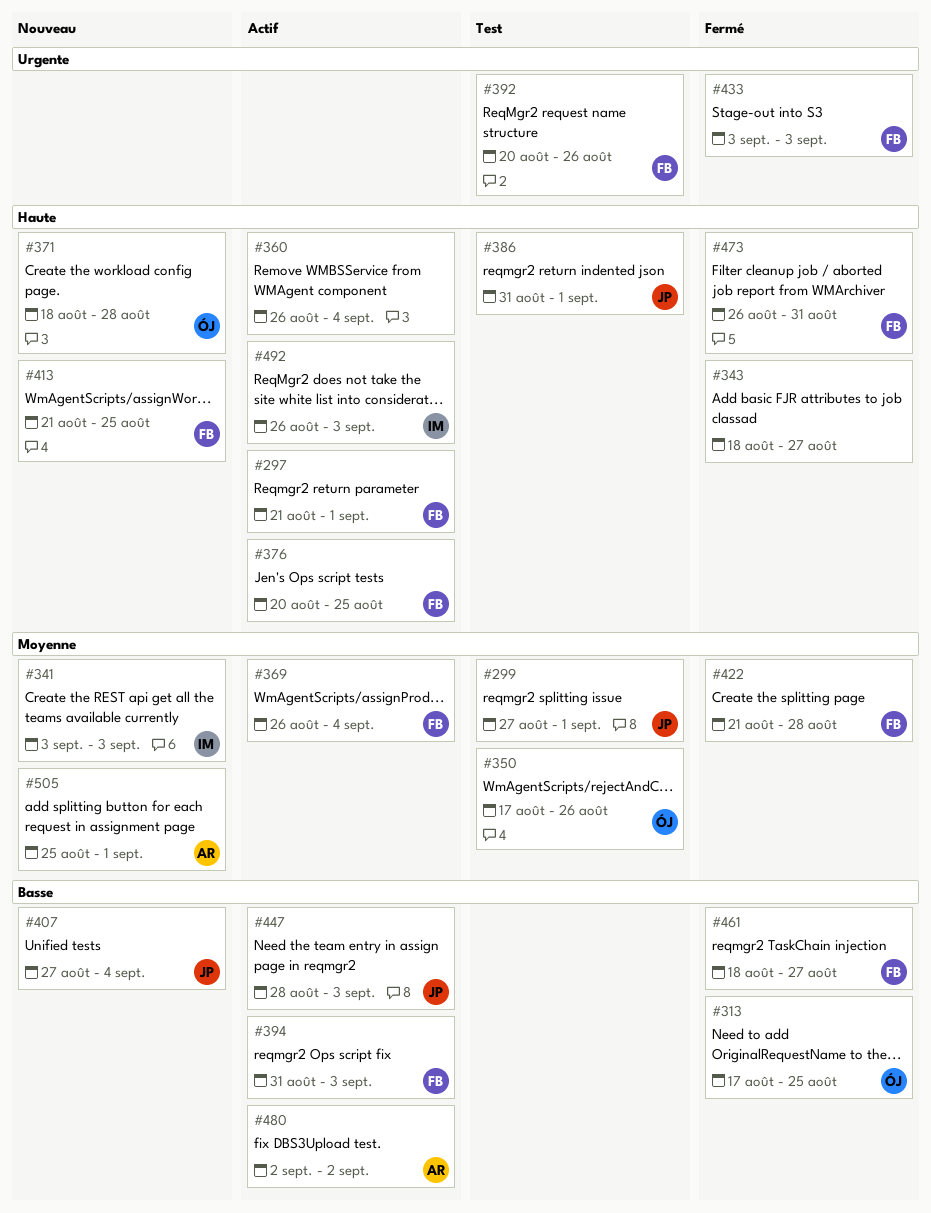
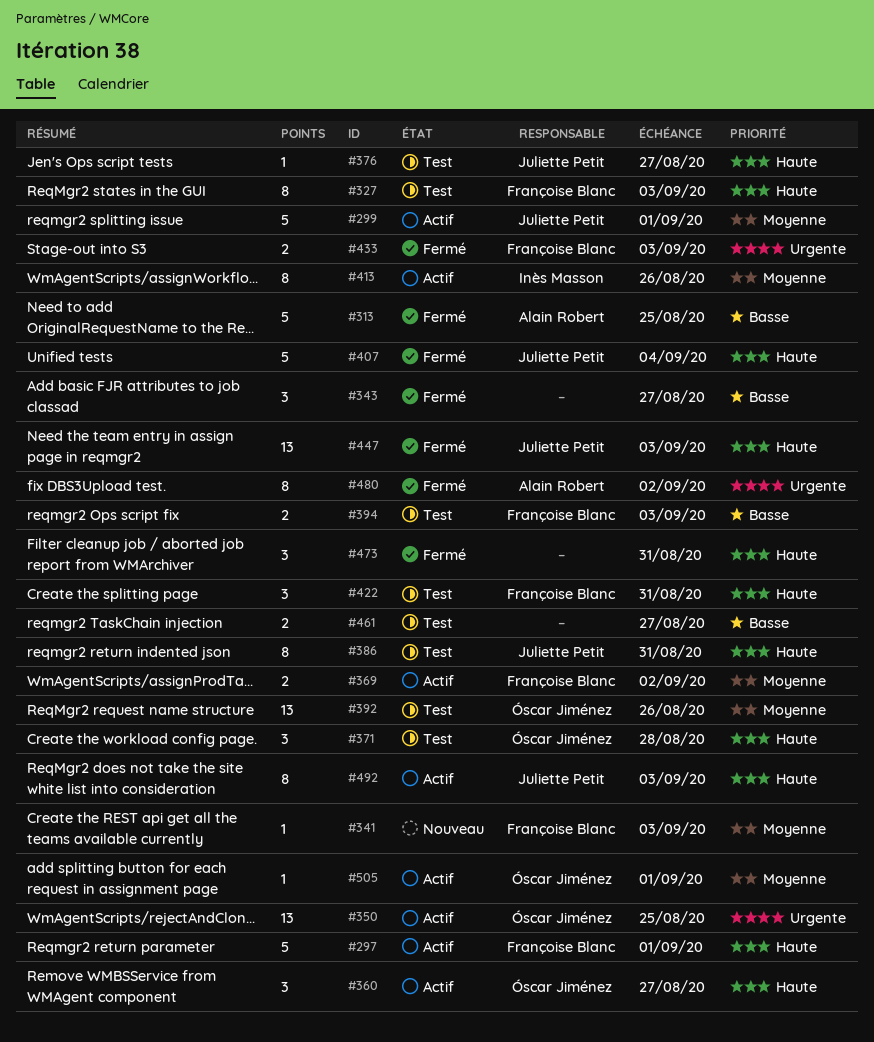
#299, status: Test -> Actif
#313, owner: Óscar Jiménez -> Alain Robert
#327: none -> present
#341, owner: Inès Masson -> Françoise Blanc
#343, priority: Haute -> Basse
#350, status: Test -> Actif
#350, priority: Moyenne -> Urgente
#350, due: Aug 26 -> Aug 25
#360, owner: none -> Óscar Jiménez
#360, due: Sep 4 -> Aug 27
#369, due: Sep 4 -> Sep 2
#371, status: Nouveau -> Test
#376, status: Actif -> Test
#376, owner: Françoise Blanc -> Juliette Petit
#376, due: Aug 25 -> Aug 27
#386, due: Sep 1 -> Aug 31
#392, owner: Françoise Blanc -> Óscar Jiménez
#392, priority: Urgente -> Moyenne
#394, status: Actif -> Test
#407, status: Nouveau -> Fermé
#407, priority: Basse -> Haute
#413, status: Nouveau -> Actif
#413, owner: Françoise Blanc -> Inès Masson
#413, priority: Haute -> Moyenne
#413, due: Aug 25 -> Aug 26
#422, status: Fermé -> Test
#422, priority: Moyenne -> Haute
#422, due: Aug 28 -> Aug 31
#447, status: Actif -> Fermé
#447, priority: Basse -> Haute
#461, status: Fermé -> Test
#461, owner: Françoise Blanc -> none
#473, owner: Françoise Blanc -> none
#480, status: Actif -> Fermé
#480, priority: Basse -> Urgente
#492, owner: Inès Masson -> Juliette Petit
#505, status: Nouveau -> Actif
#505, owner: Alain Robert -> Óscar Jiménez

